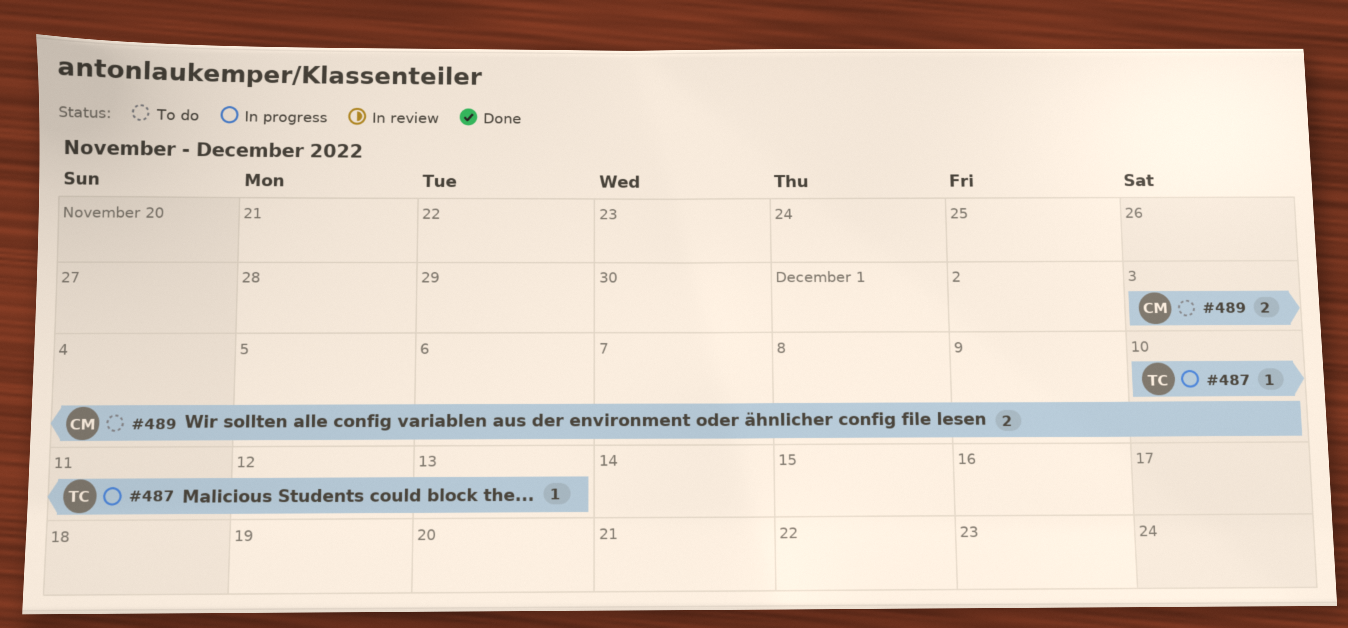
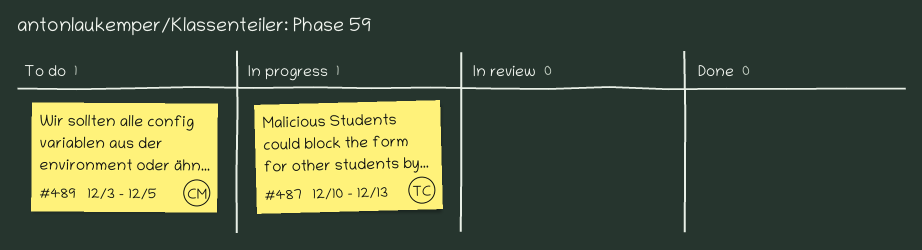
#489, due: Dec 10 -> Dec 5

